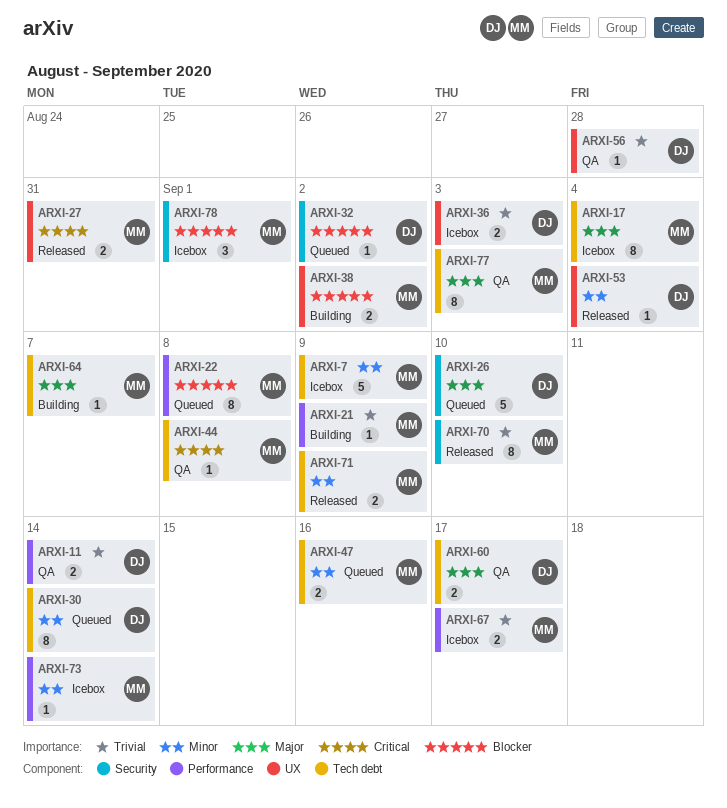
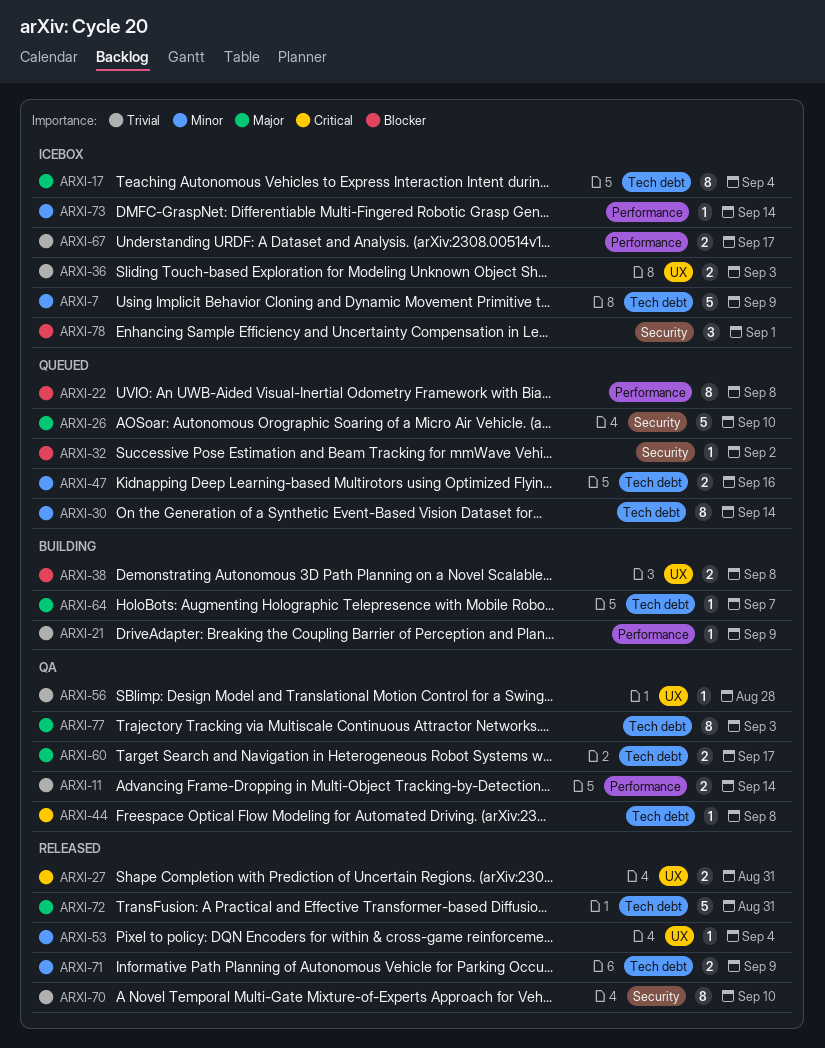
ARXI-38, due: Sep 2 -> Sep 8
ARXI-72: none -> present

